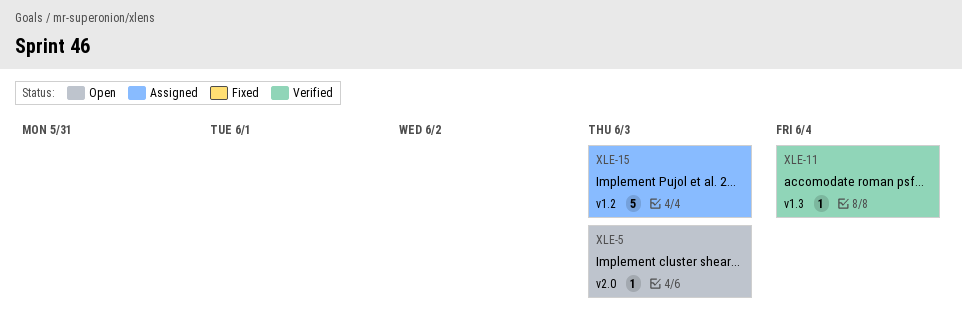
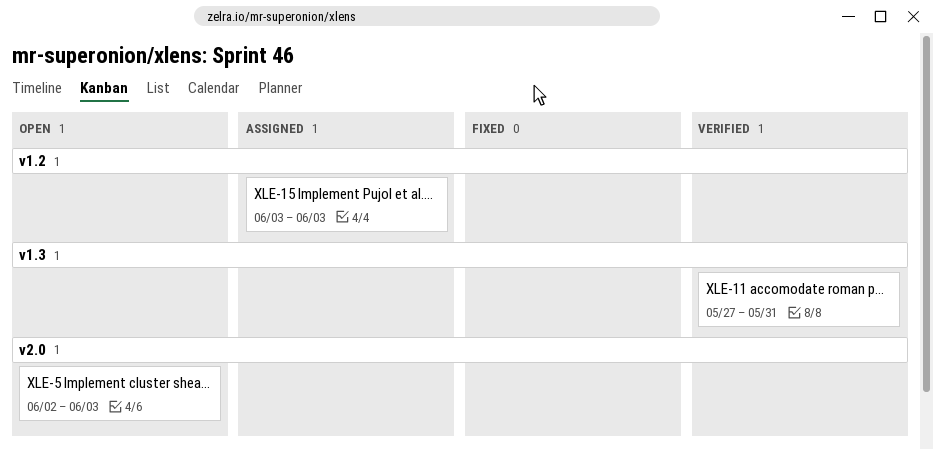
XLE-11, due: Jun 4 -> May 31

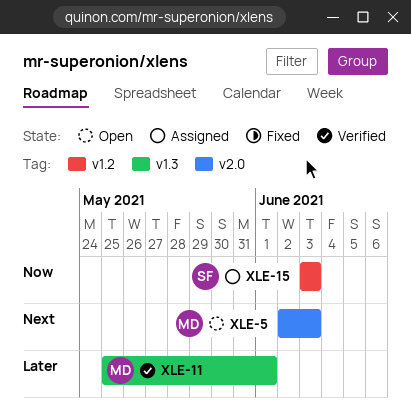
XLE-11, start: May 27 -> May 25
XLE-11, due: May 31 -> Jun 1

